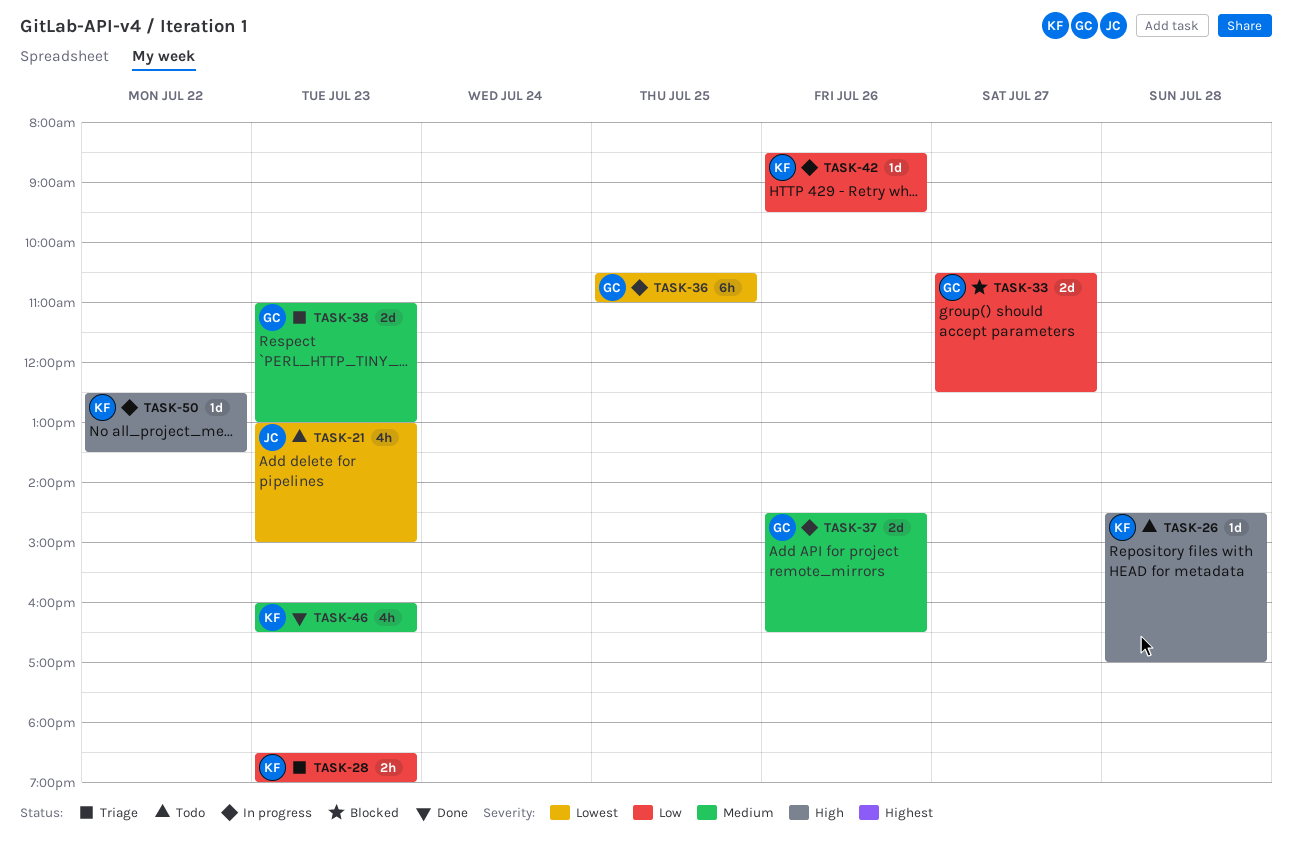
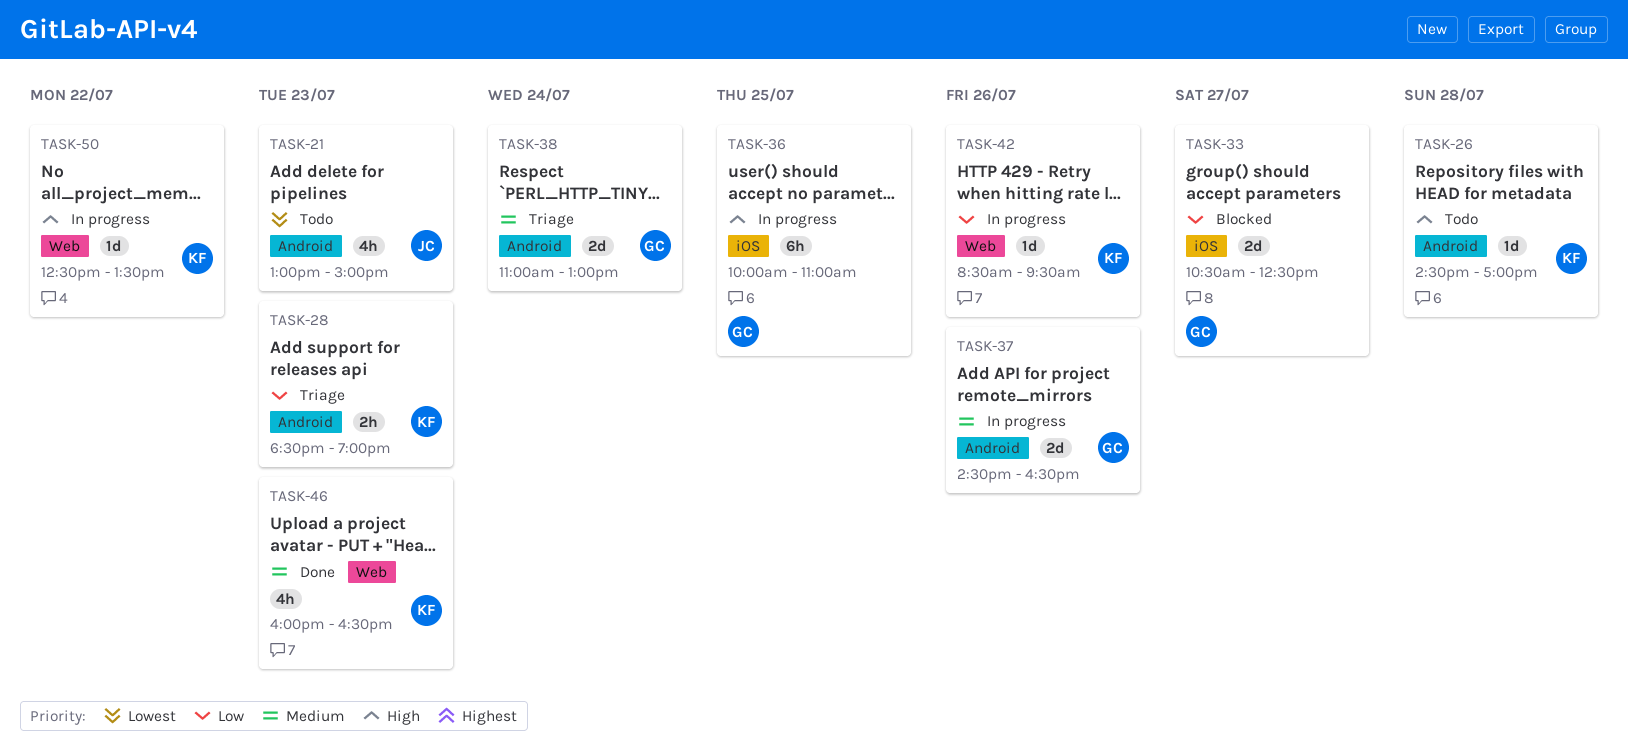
TASK-36, priority: Lowest -> High
TASK-36, begins: 10:30 -> 10:00
TASK-38, day: Jul 23 -> Jul 24

